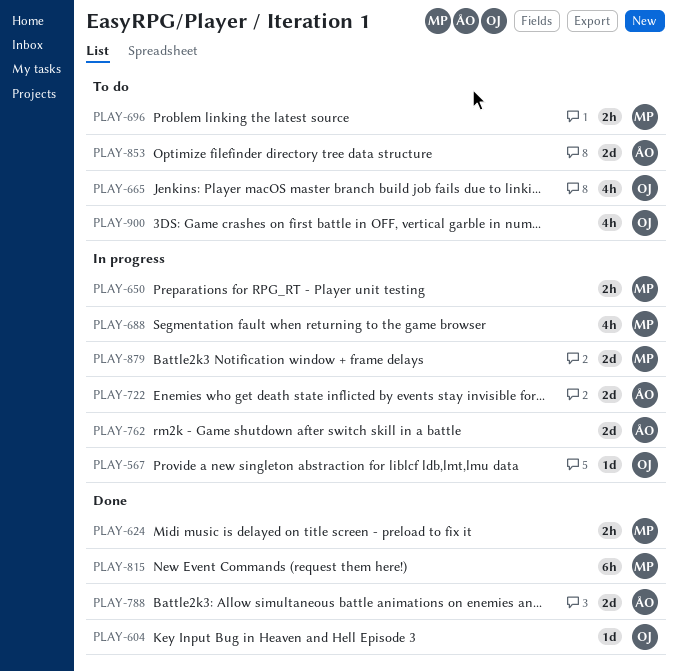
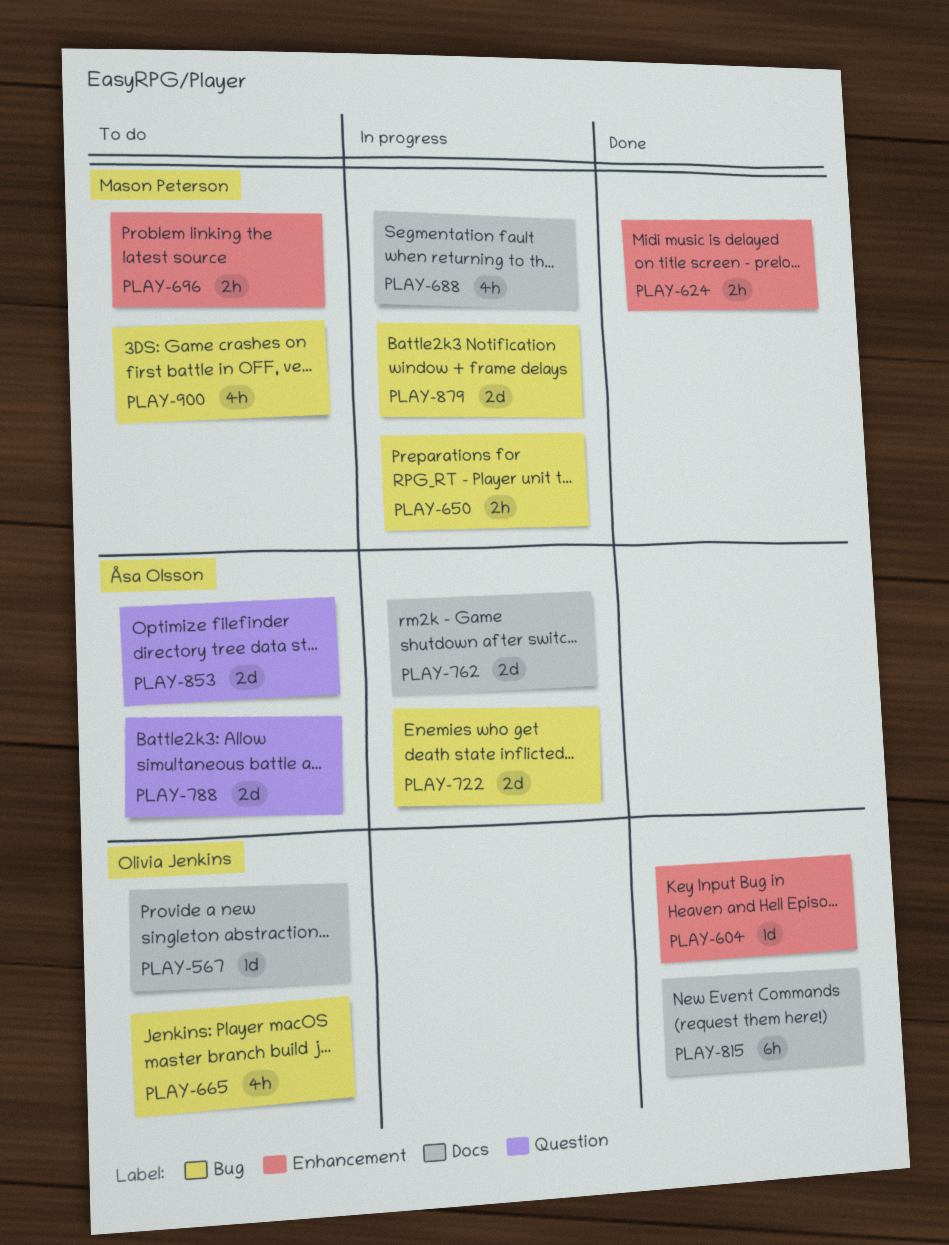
PLAY-567, status: In progress -> To do
PLAY-788, status: Done -> To do
PLAY-815, owner: Mason Peterson -> Olivia Jenkins
PLAY-900, owner: Olivia Jenkins -> Mason Peterson

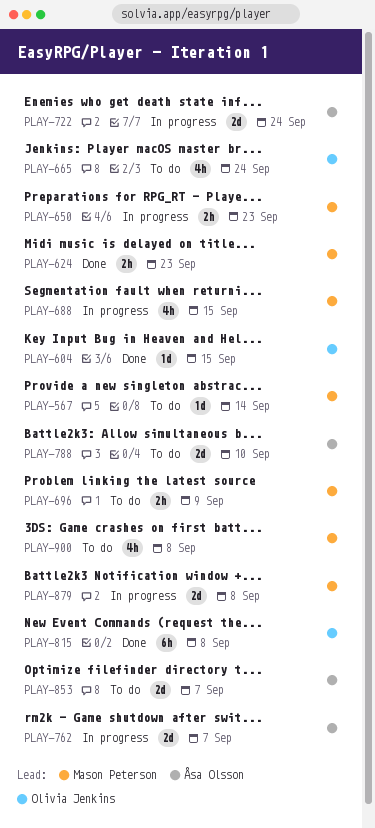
PLAY-567, owner: Olivia Jenkins -> Mason Peterson

